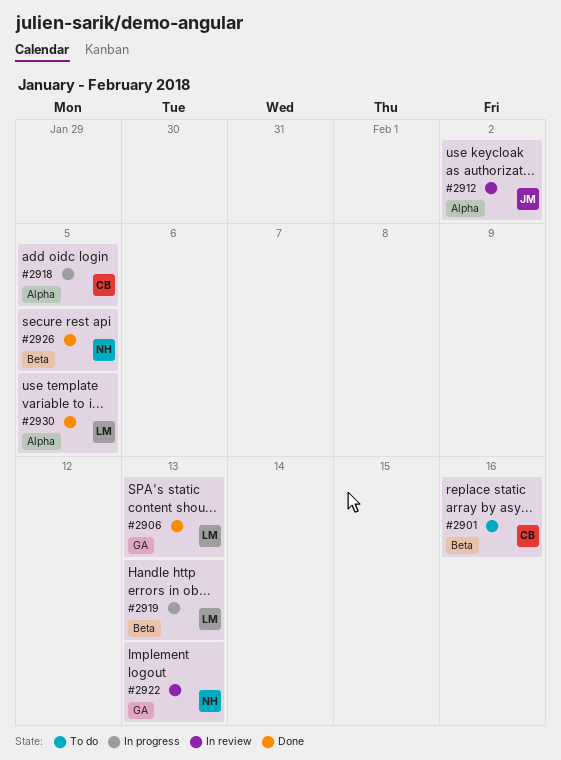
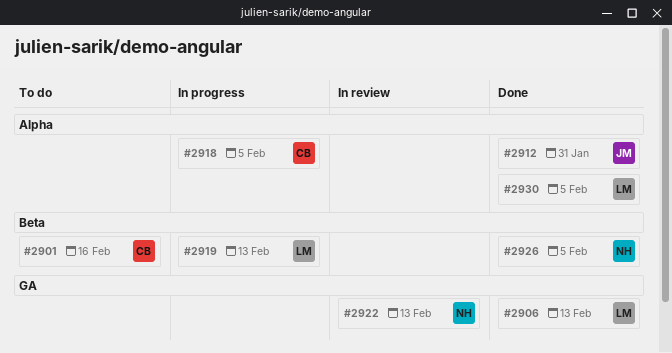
#2912, status: In review -> Done
#2912, due: Feb 2 -> Jan 31

